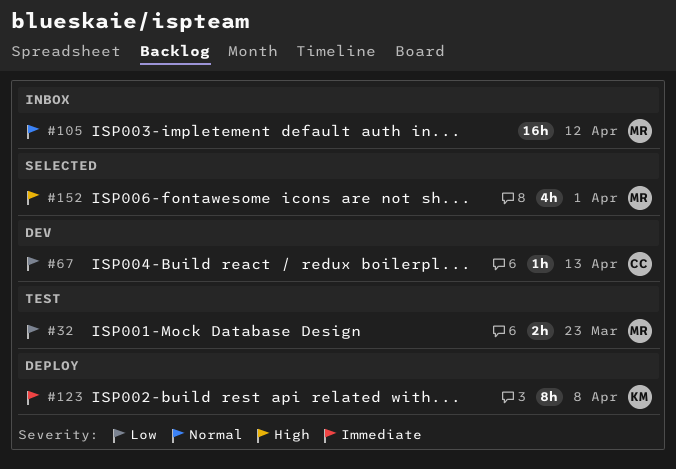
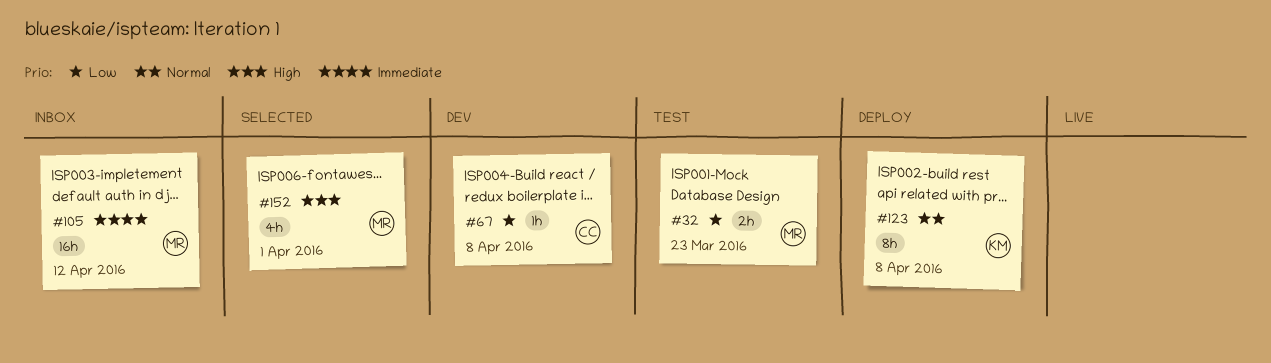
#67, due: Apr 13 -> Apr 8
#105, priority: Normal -> Immediate
#123, priority: Immediate -> Normal

